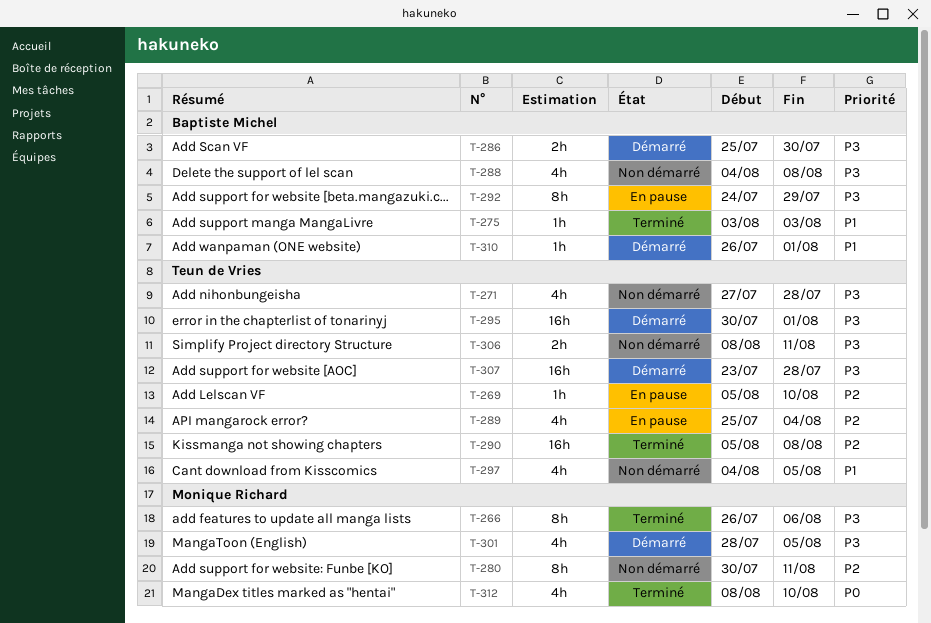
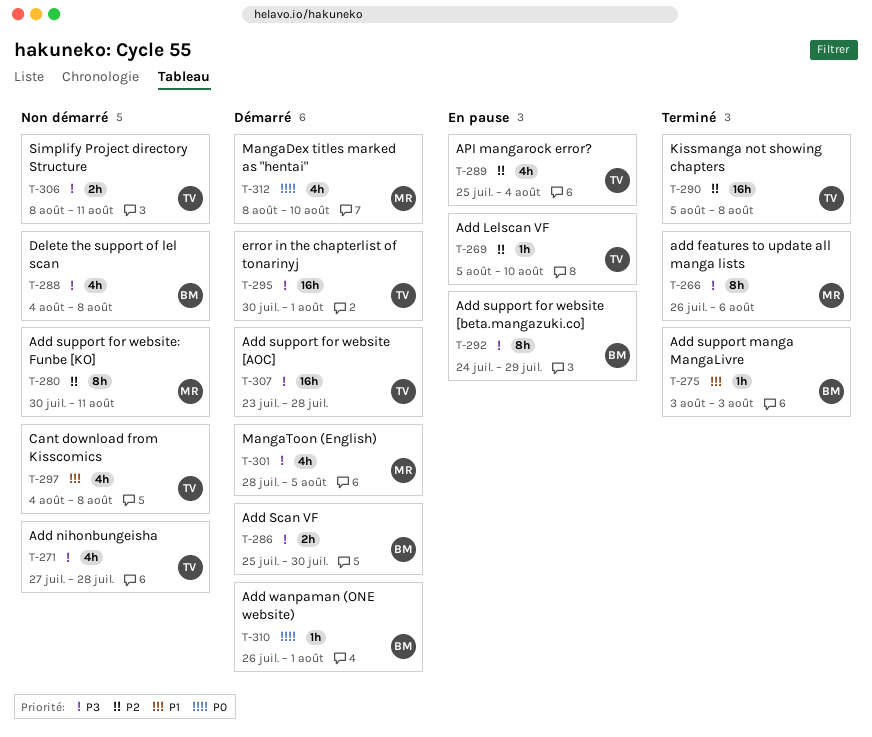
T-297, due: Aug 5 -> Aug 8
T-310, priority: P1 -> P0
T-312, status: Terminé -> Démarré

